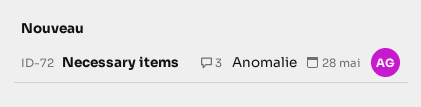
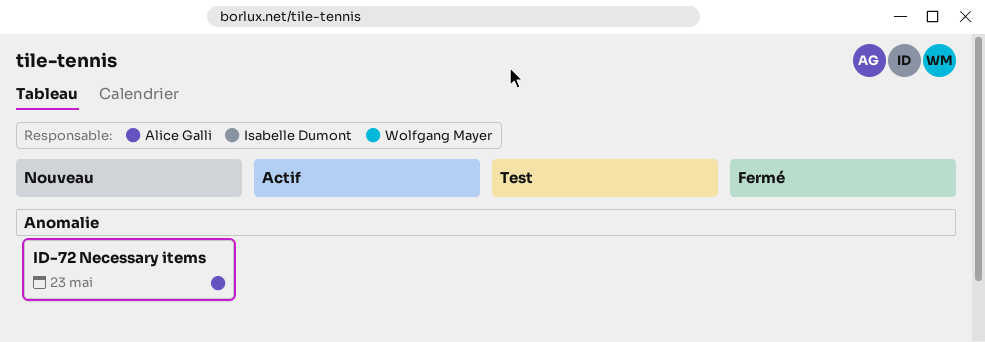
ID-72, due: May 28 -> May 23

